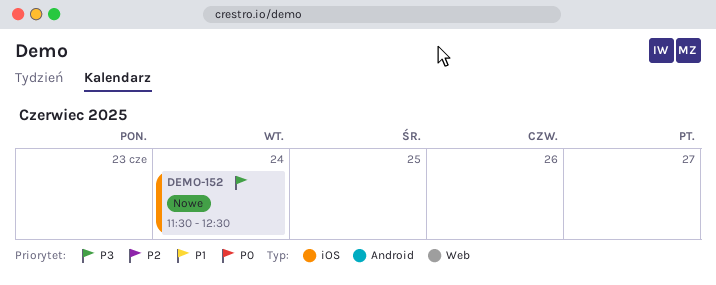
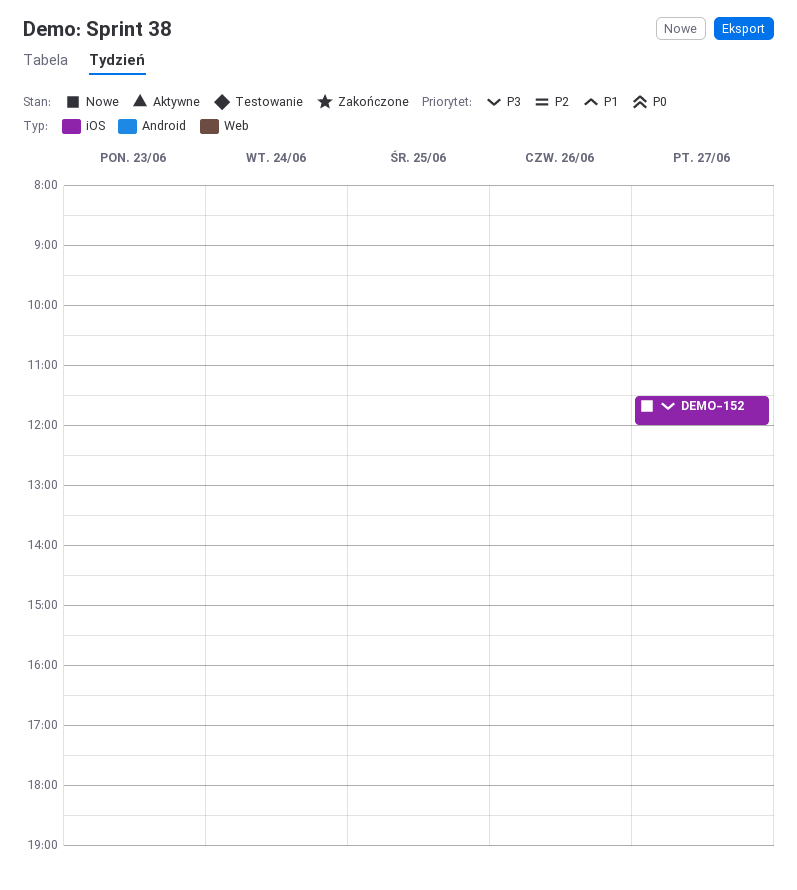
DEMO-152, day: Jun 24 -> Jun 27
DEMO-152, ends: 12:30 -> 12:00

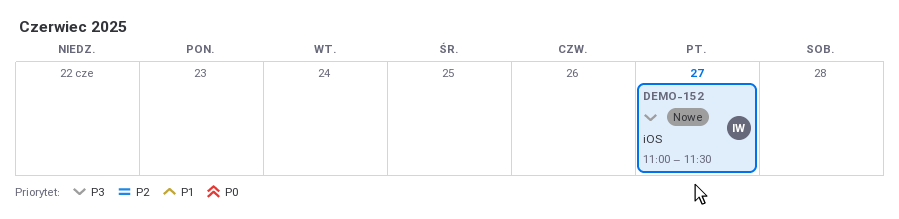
DEMO-152, begins: 11:30 -> 11:00
DEMO-152, ends: 12:00 -> 11:30

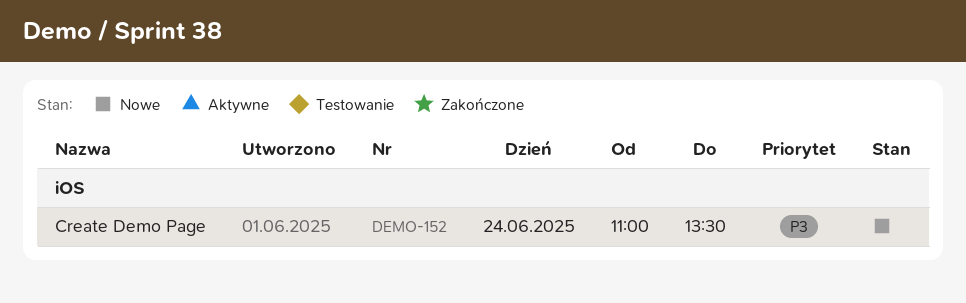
DEMO-152, day: Jun 27 -> Jun 24
DEMO-152, ends: 11:30 -> 13:30

